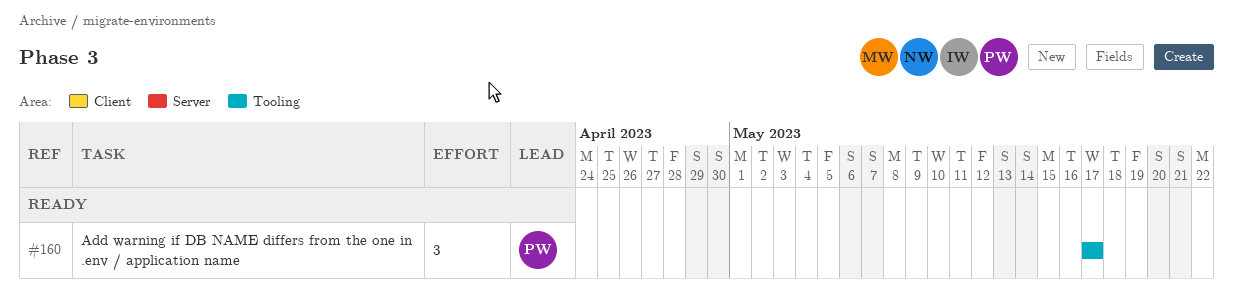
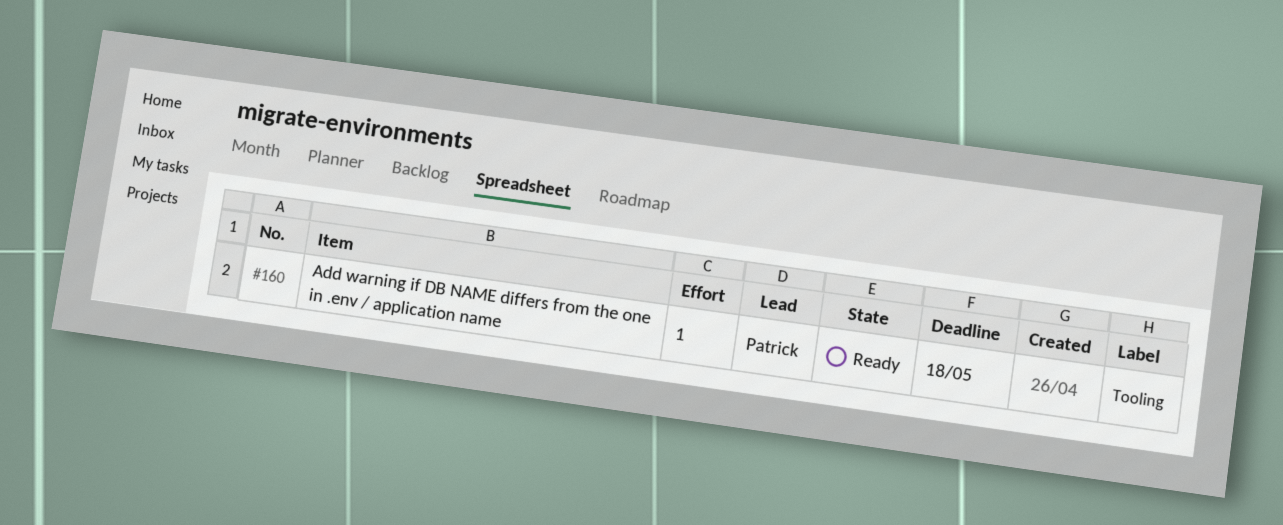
#160, estimate: 3 -> 1
#160, due: May 17 -> May 18

